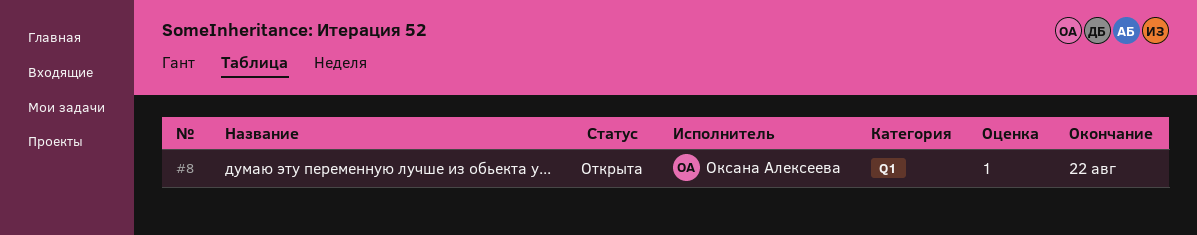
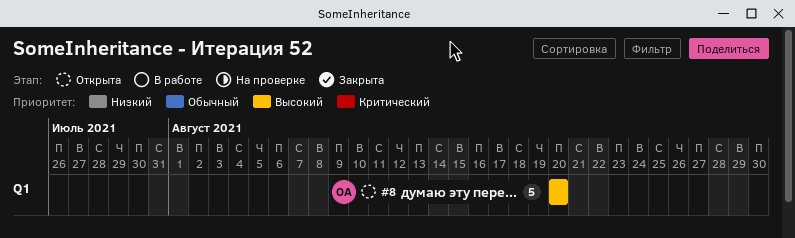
#8, estimate: 1 -> 5
#8, due: Aug 22 -> Aug 20

